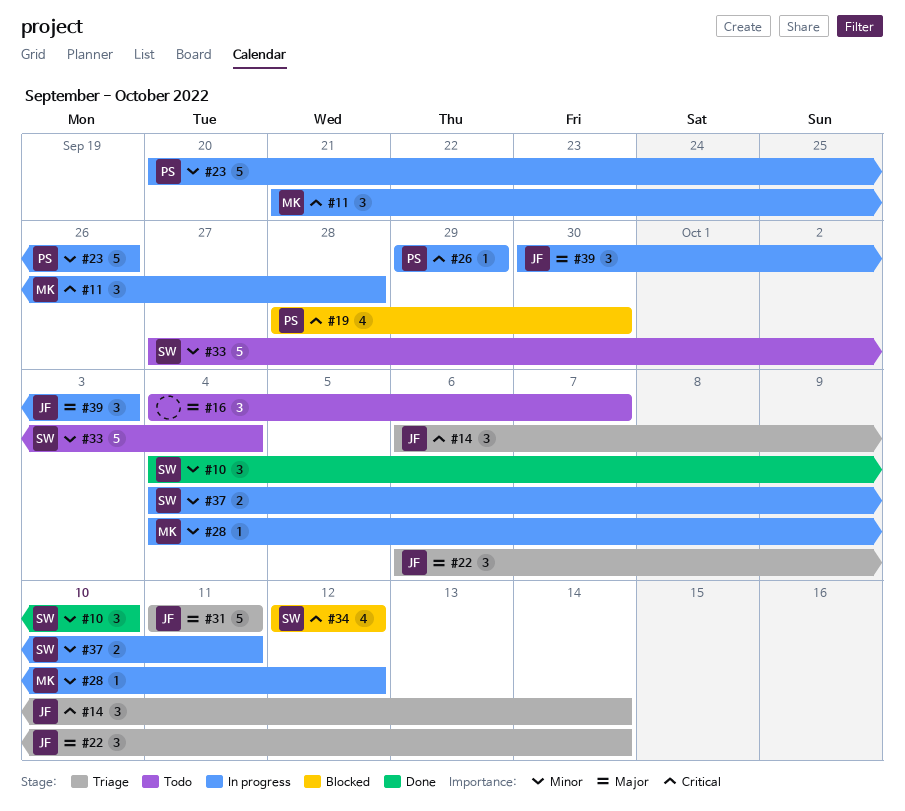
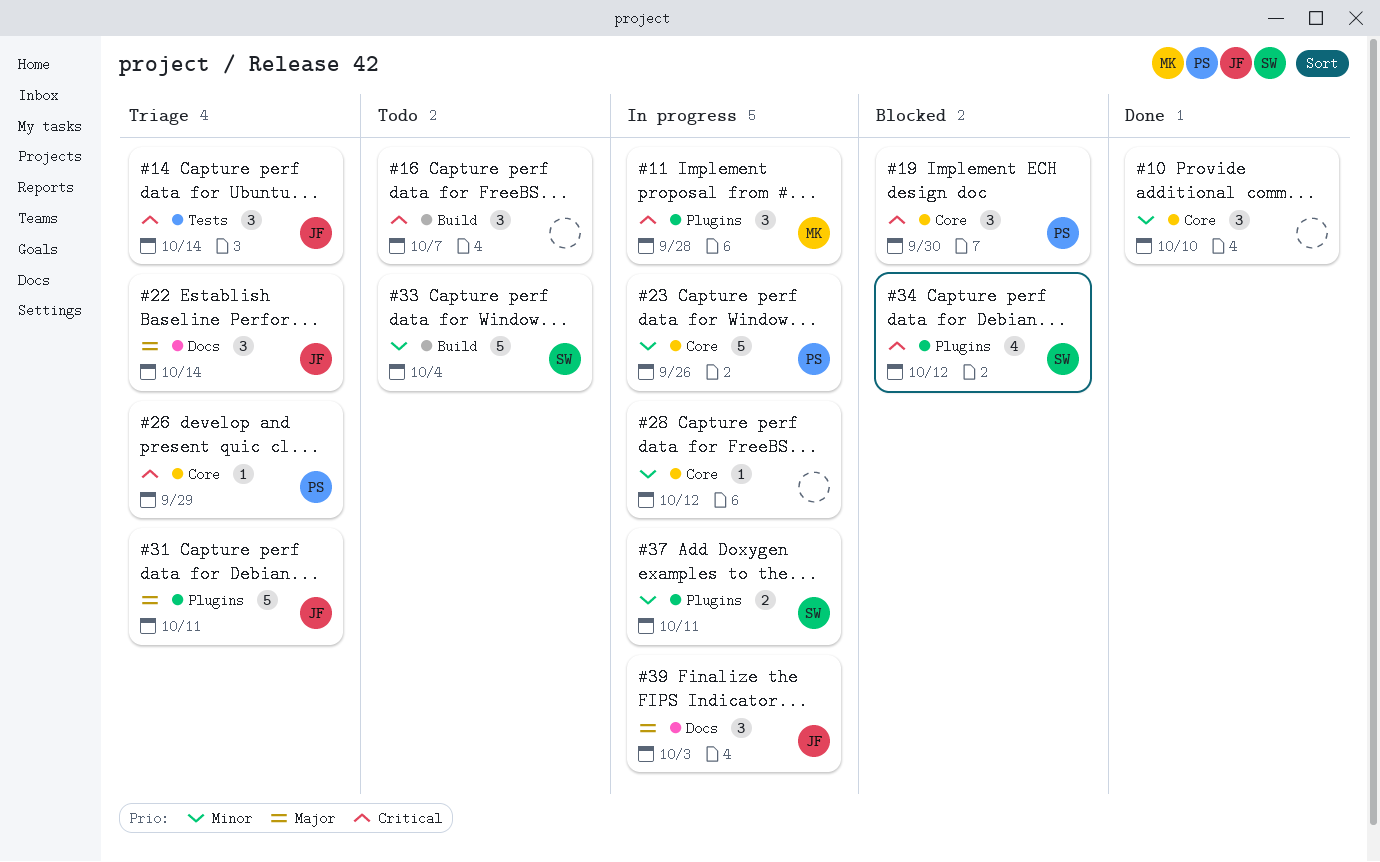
#10, owner: SW -> none
#16, priority: Major -> Critical
#19, estimate: 4 -> 3
#26, status: In progress -> Triage
#28, owner: MK -> none

